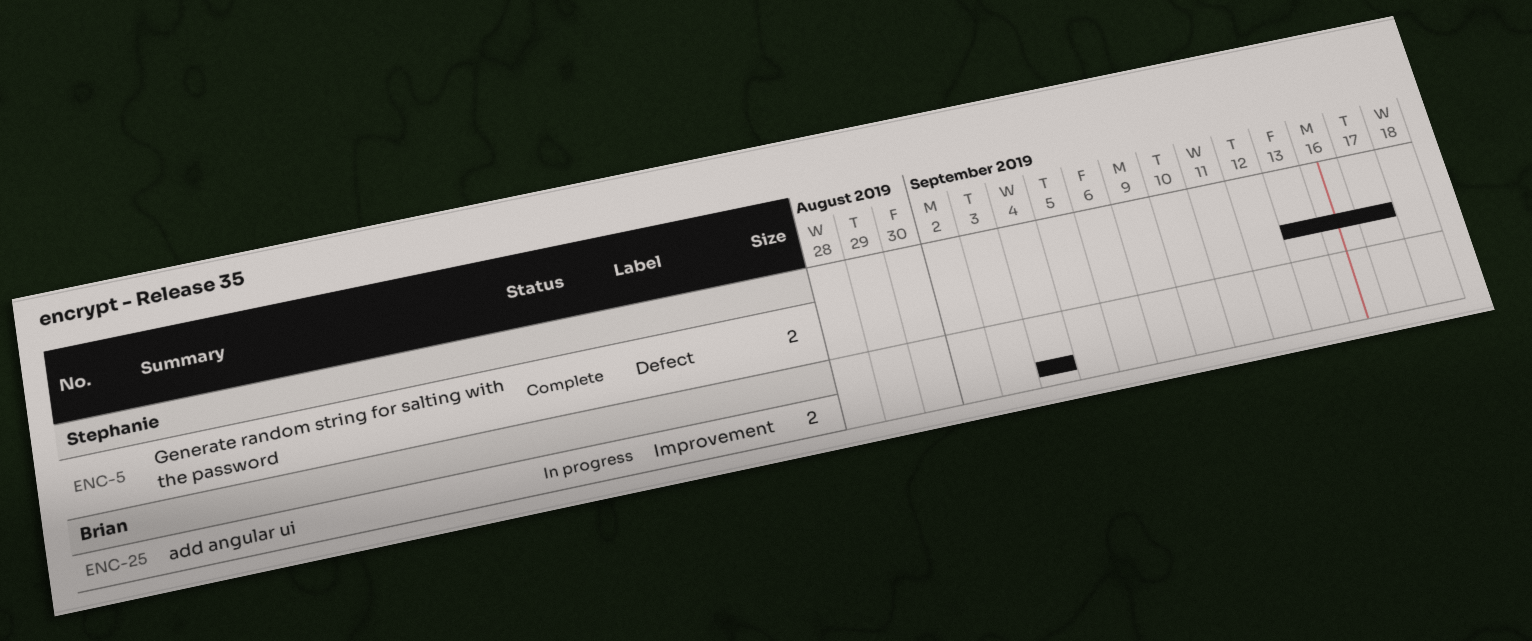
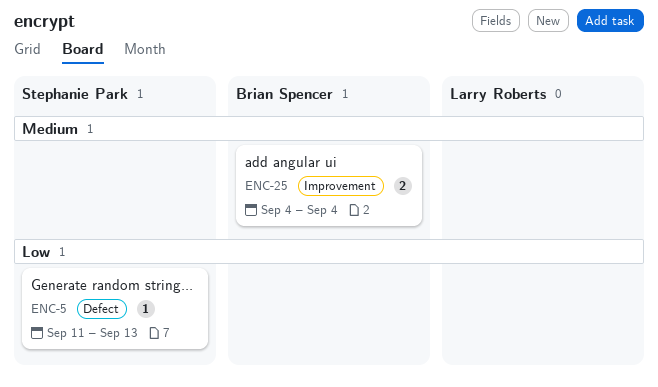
ENC-5, estimate: 2 -> 1
ENC-5, start: Sep 13 -> Sep 11
ENC-5, due: Sep 17 -> Sep 13

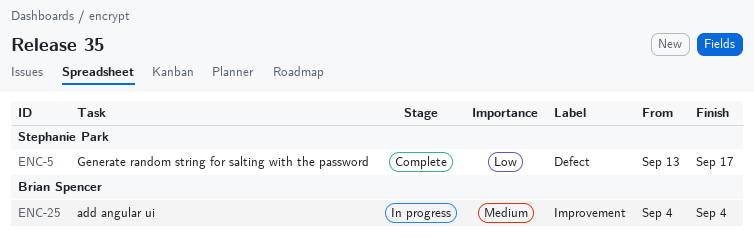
ENC-5, start: Sep 11 -> Sep 13
ENC-5, due: Sep 13 -> Sep 17

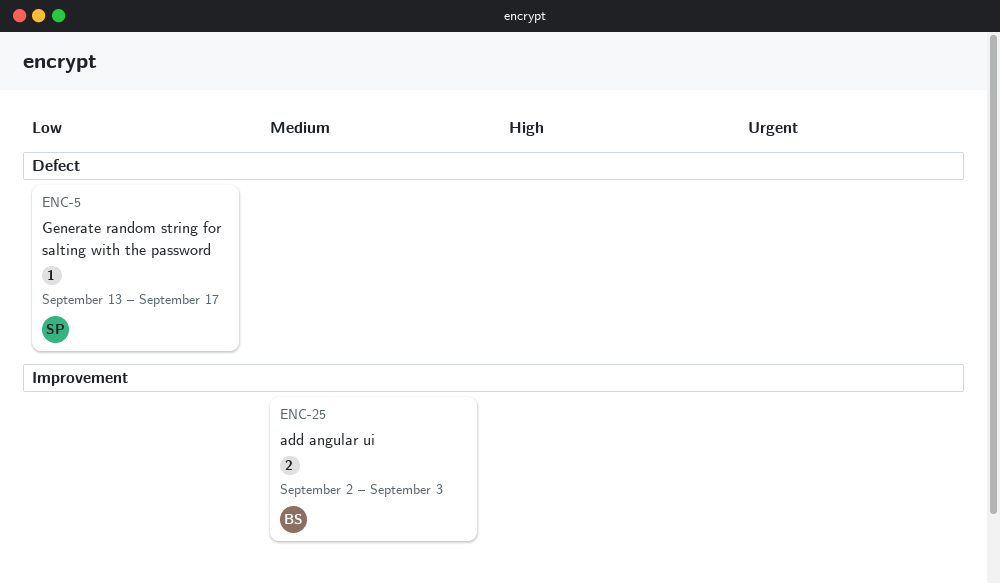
ENC-25, start: Sep 4 -> Sep 2
ENC-25, due: Sep 4 -> Sep 3

